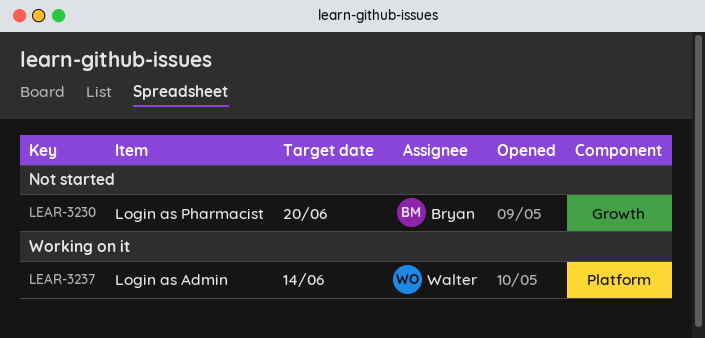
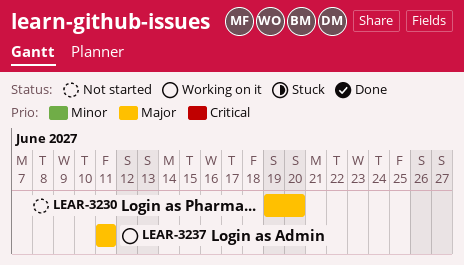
LEAR-3237, due: Jun 14 -> Jun 11

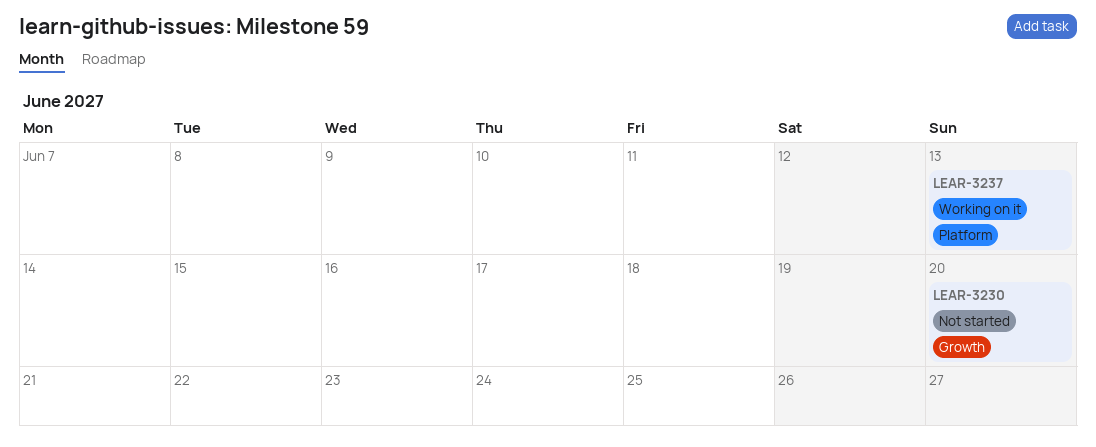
LEAR-3237, due: Jun 11 -> Jun 13

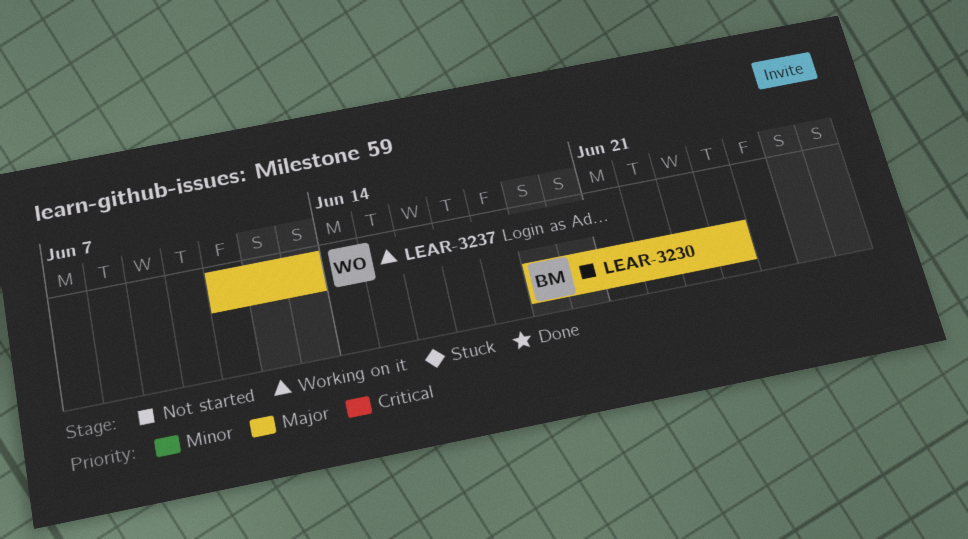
LEAR-3230, due: Jun 20 -> Jun 24

